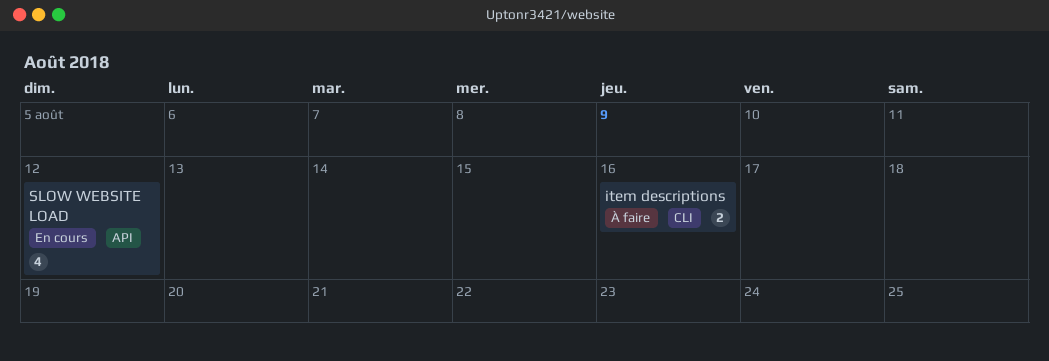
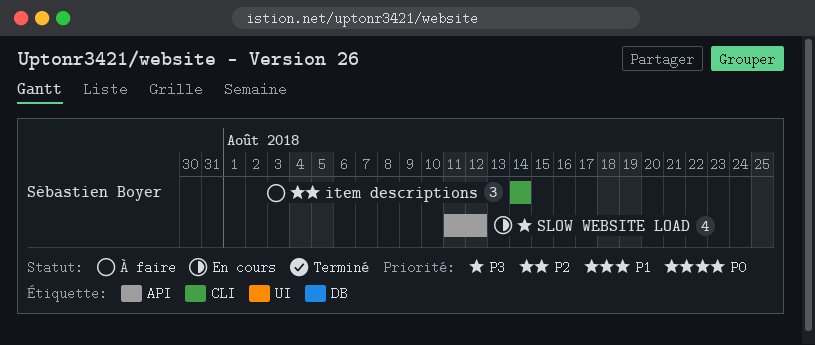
item descriptions, estimate: 2 -> 3
item descriptions, due: Aug 16 -> Aug 14

